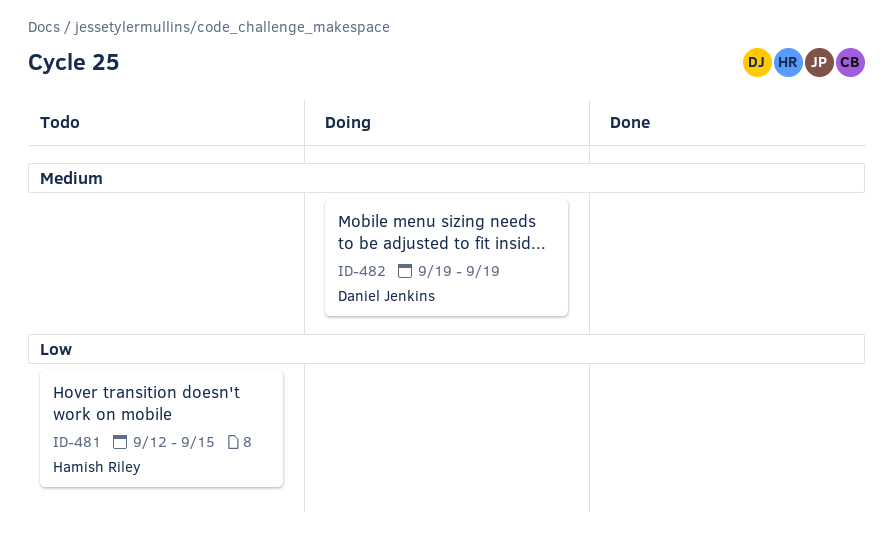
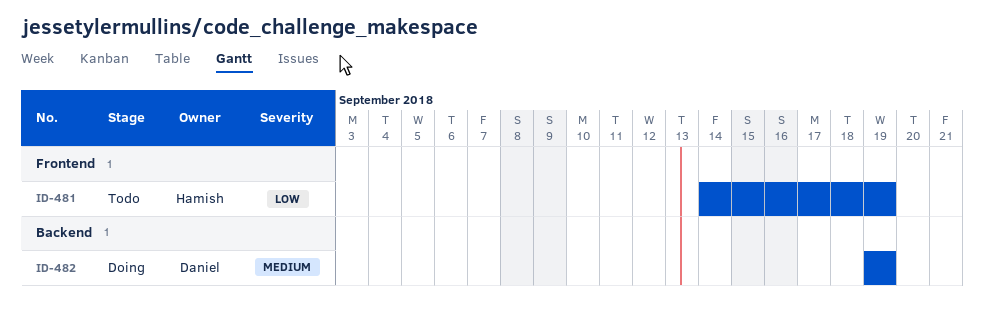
ID-481, start: Sep 12 -> Sep 14
ID-481, due: Sep 15 -> Sep 19

